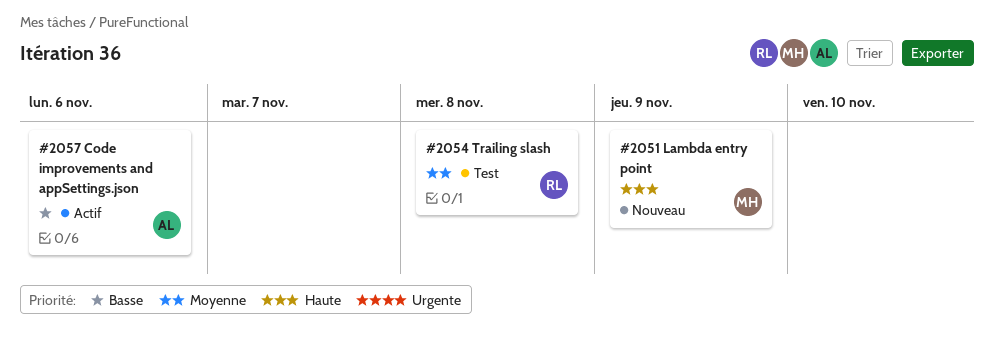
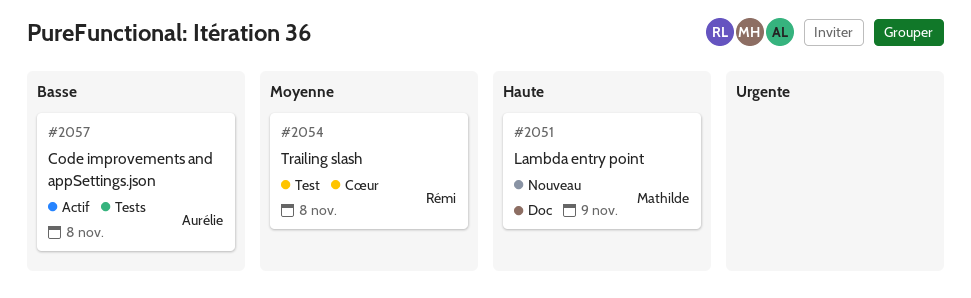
#2057, due: Nov 6 -> Nov 8

